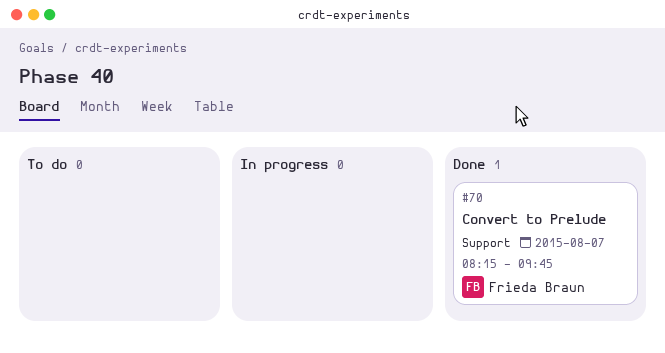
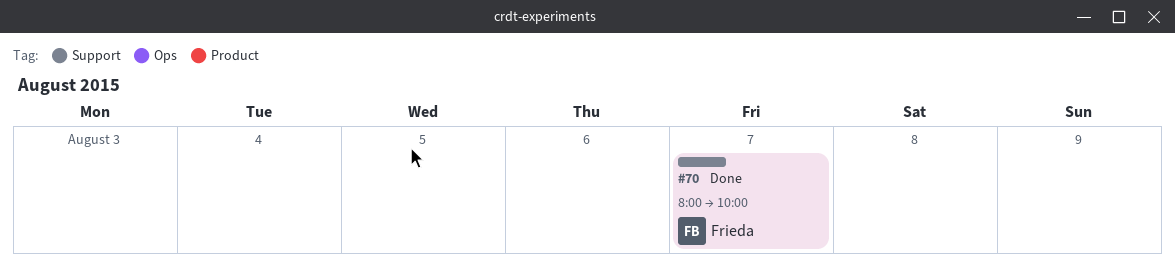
#70, begins: 08:15 -> 08:00
#70, ends: 09:45 -> 10:00

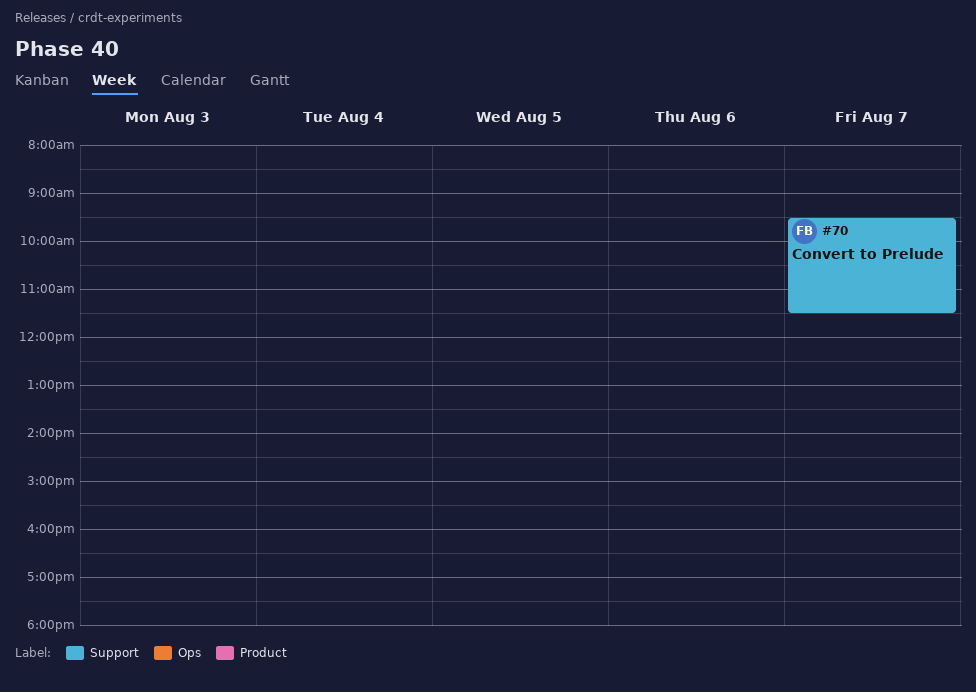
#70, begins: 08:00 -> 09:30
#70, ends: 10:00 -> 11:30

